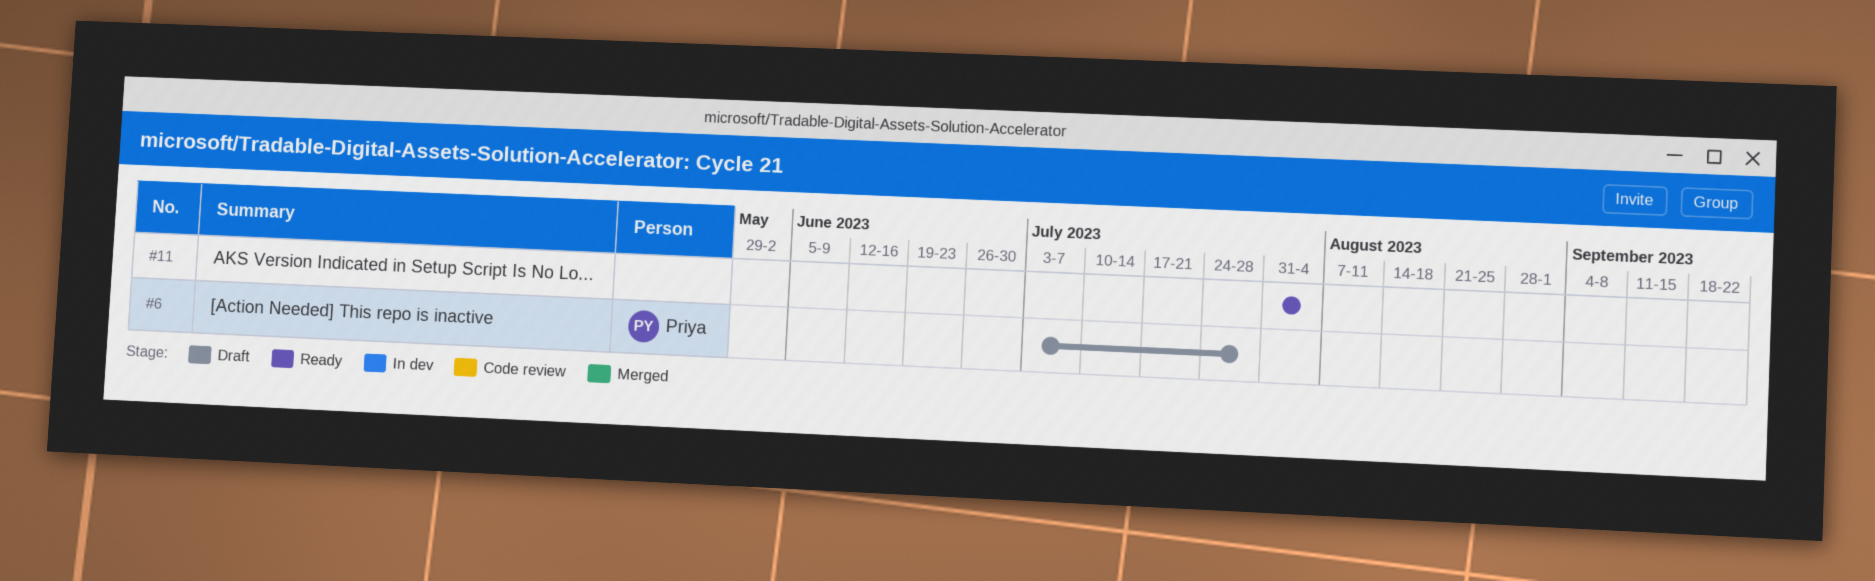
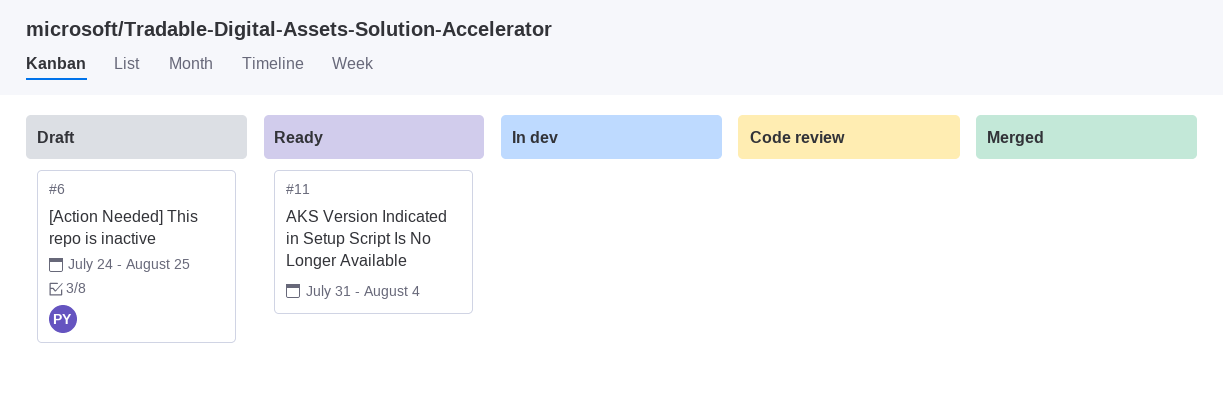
#6, start: Jul 3 -> Jul 24
#6, due: Jul 28 -> Aug 25

